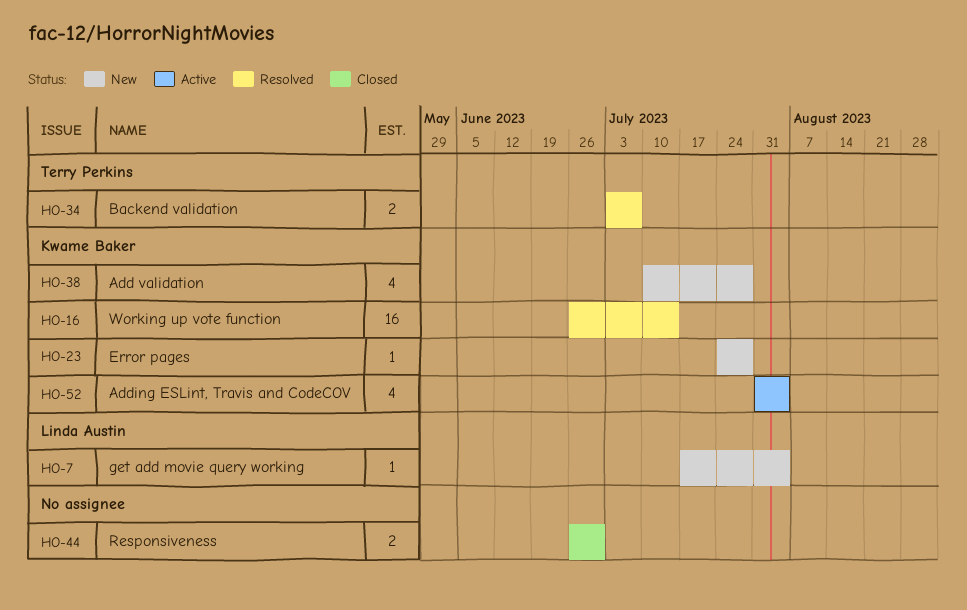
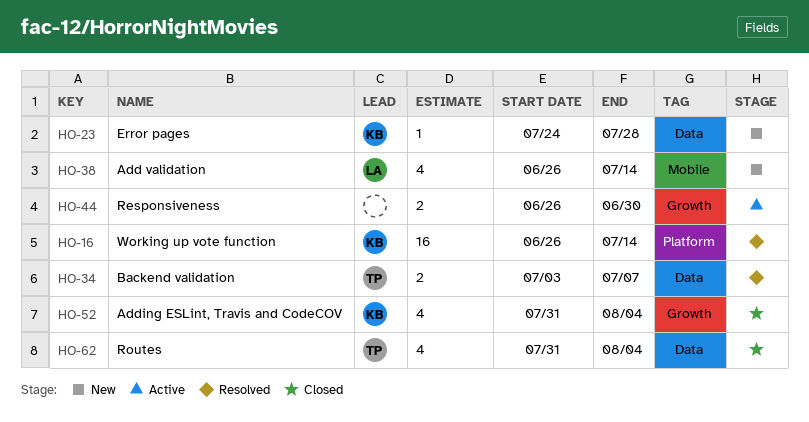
HO-7: present -> none
HO-38, owner: Kwame Baker -> Linda Austin
HO-38, start: Jul 10 -> Jun 26
HO-38, due: Jul 28 -> Jul 14
HO-44, status: Closed -> Active
HO-52, status: Active -> Closed
HO-62: none -> present

